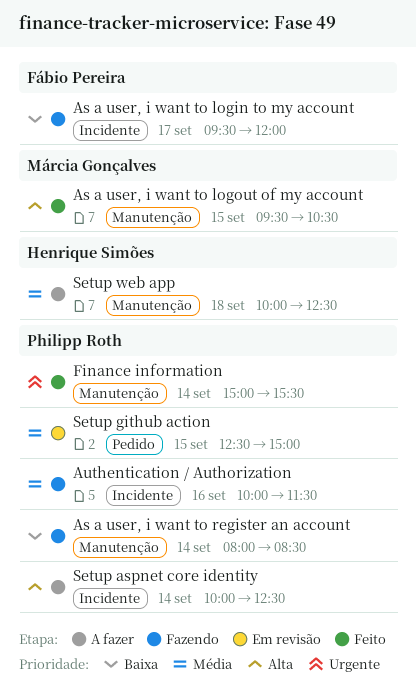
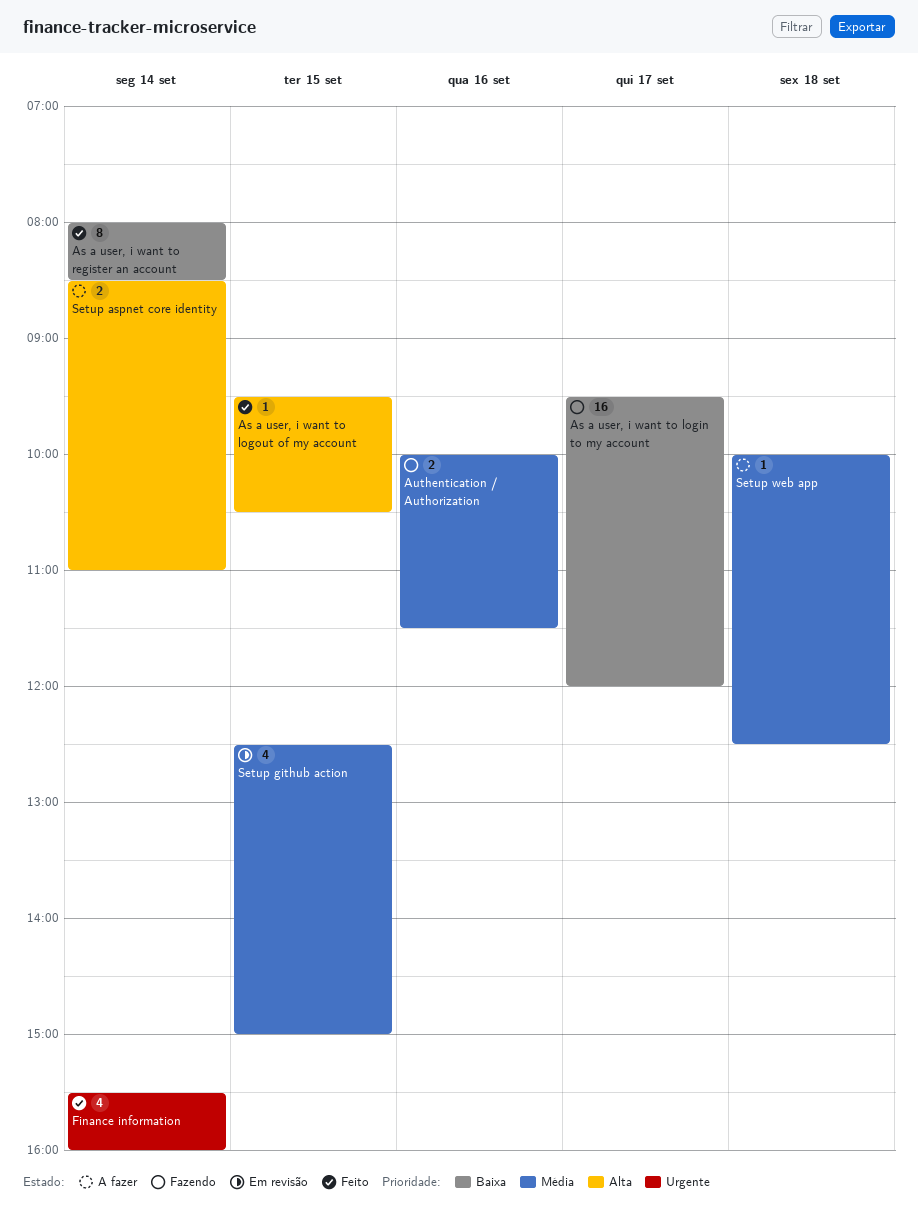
As a user, i want to register an account, status: Fazendo -> Feito
Finance information, begins: 15:00 -> 15:30
Finance information, ends: 15:30 -> 16:00
Setup aspnet core identity, begins: 10:00 -> 08:30
Setup aspnet core identity, ends: 12:30 -> 11:00

